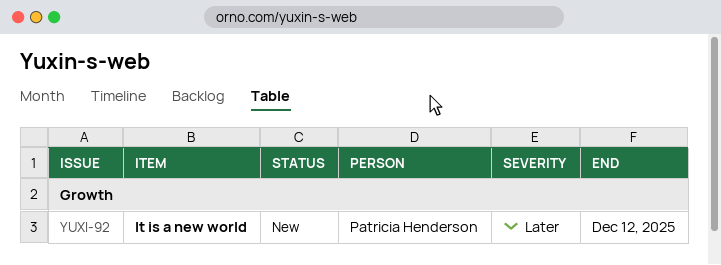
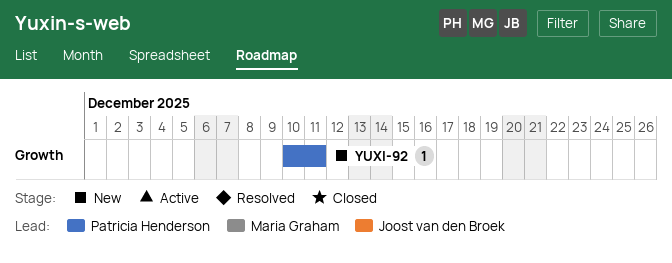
YUXI-92, due: Dec 12 -> Dec 11

